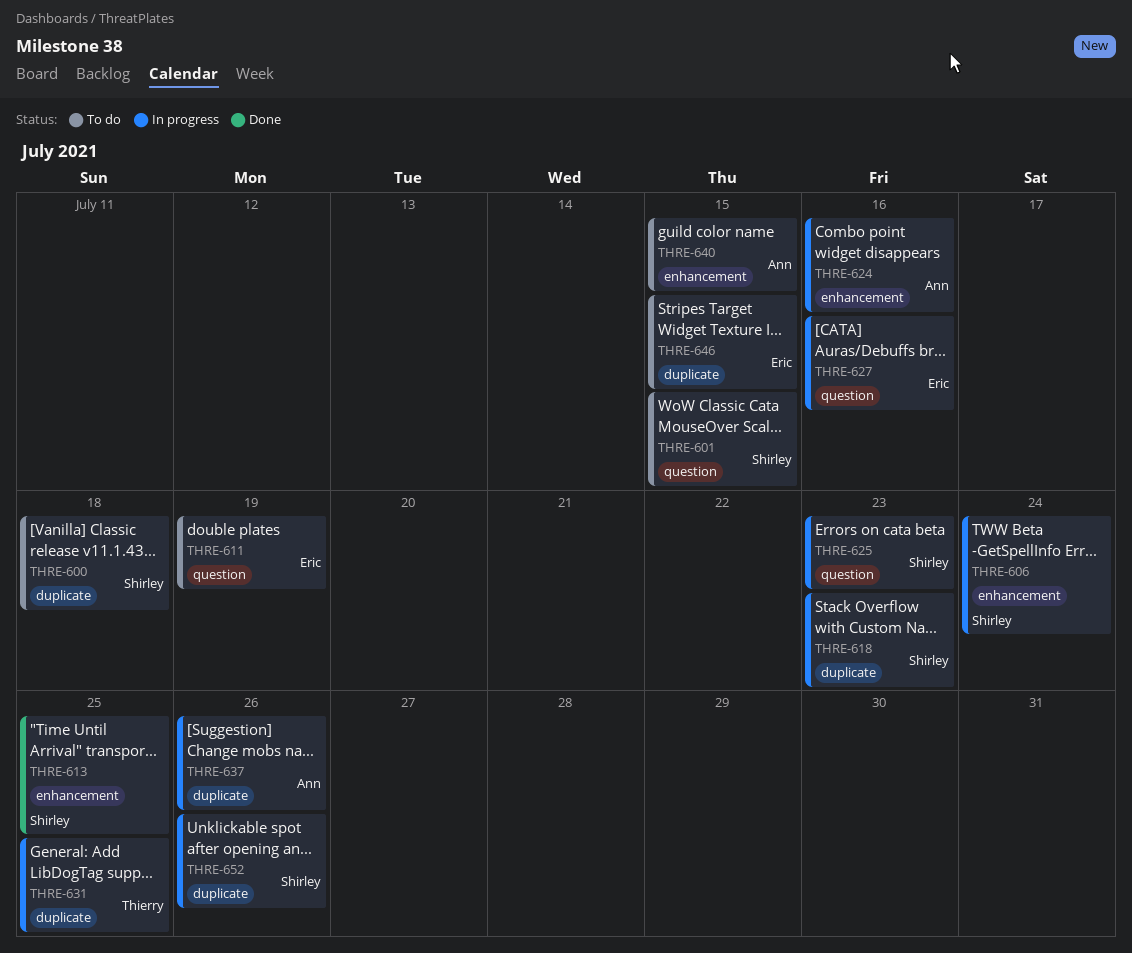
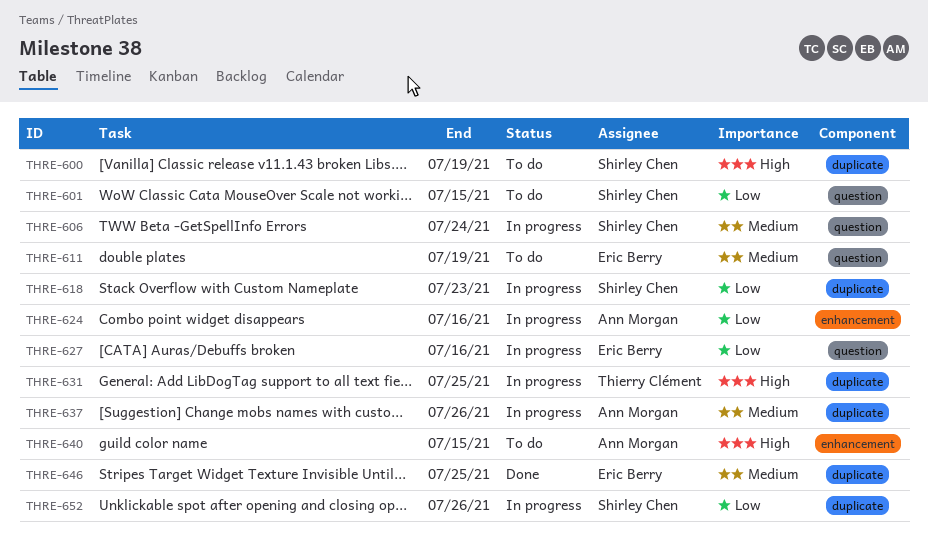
THRE-600, due: Jul 18 -> Jul 19
THRE-606, label: enhancement -> question
THRE-613: present -> none
THRE-625: present -> none
THRE-646, status: To do -> Done
THRE-646, due: Jul 15 -> Jul 25

